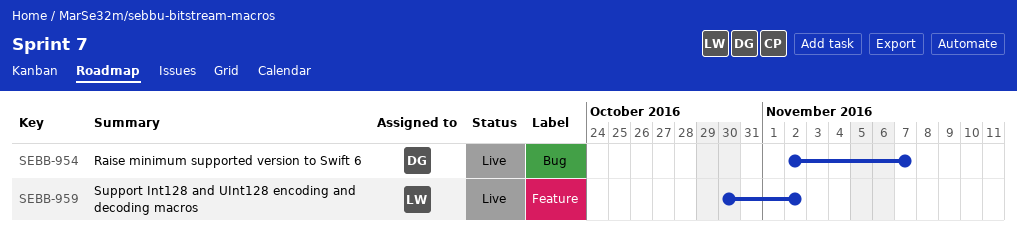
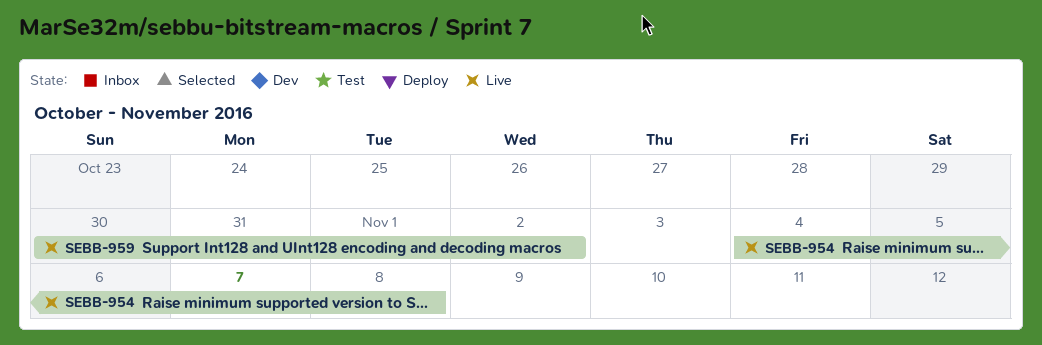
SEBB-954, start: Nov 2 -> Nov 4
SEBB-954, due: Nov 7 -> Nov 8

